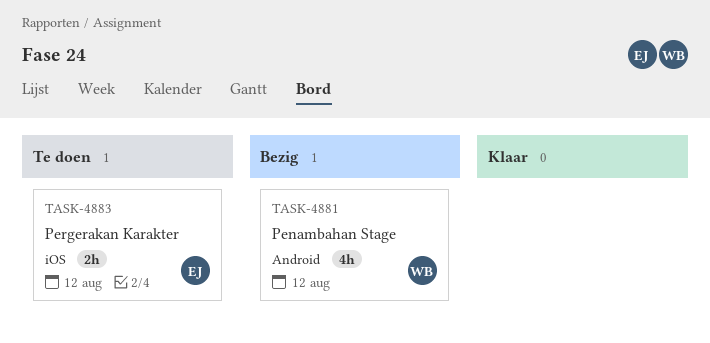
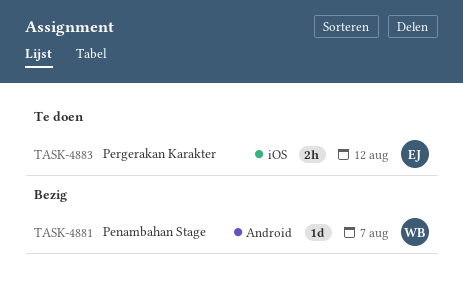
TASK-4881, estimate: 4h -> 1d
TASK-4881, due: Aug 12 -> Aug 7

